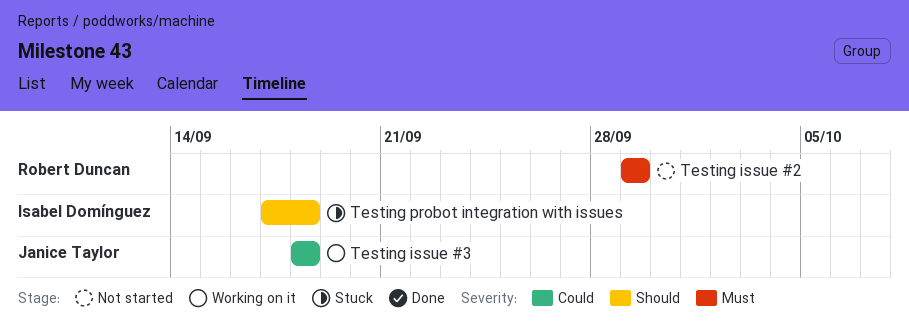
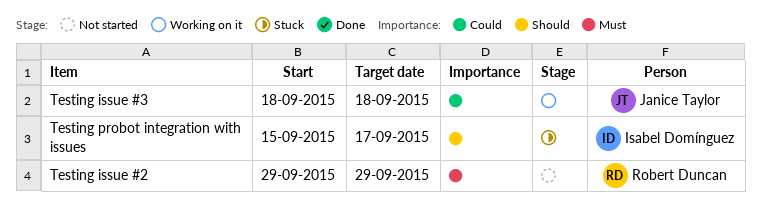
Testing probot integration with issues, start: Sep 17 -> Sep 15
Testing probot integration with issues, due: Sep 18 -> Sep 17

